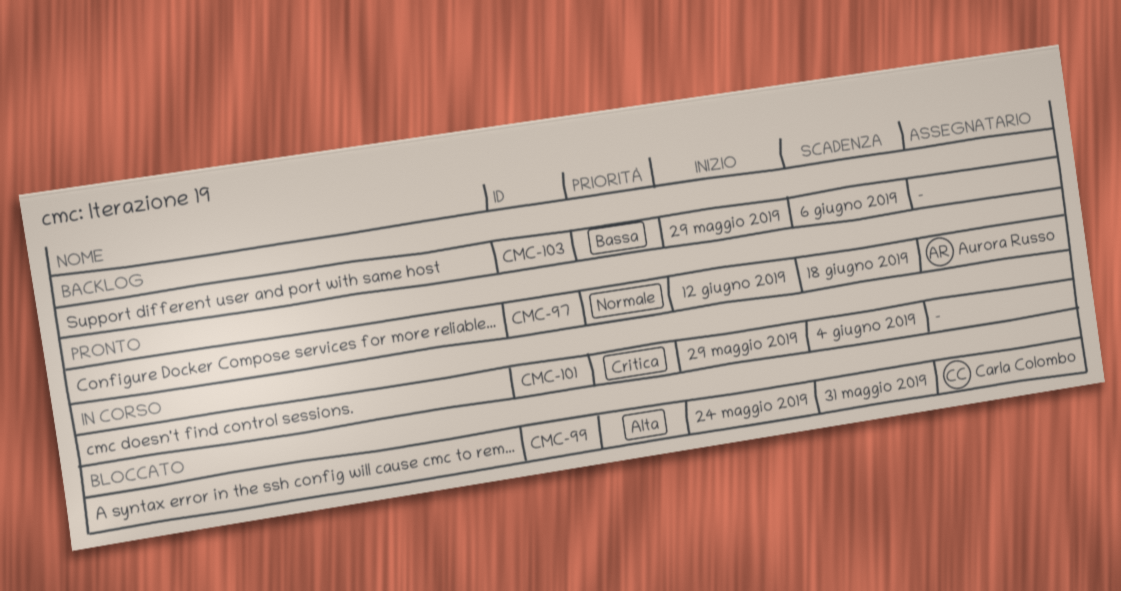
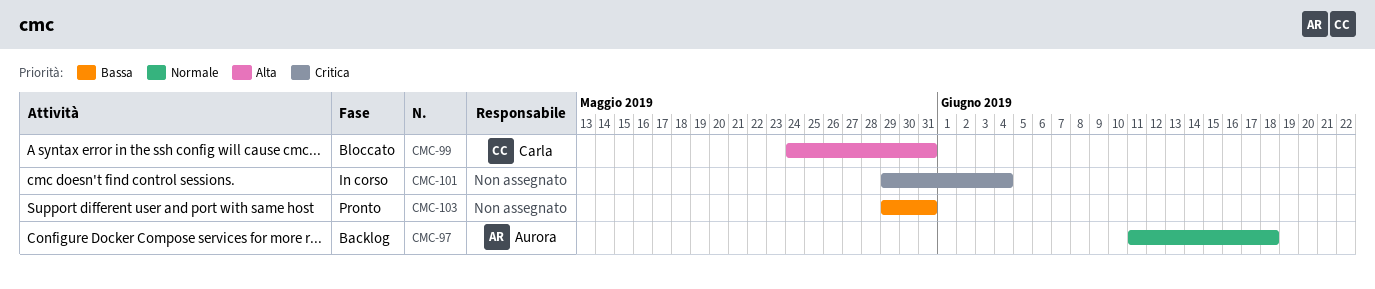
CMC-97, status: Pronto -> Backlog
CMC-97, start: Jun 12 -> Jun 11
CMC-103, status: Backlog -> Pronto
CMC-103, due: Jun 6 -> May 31

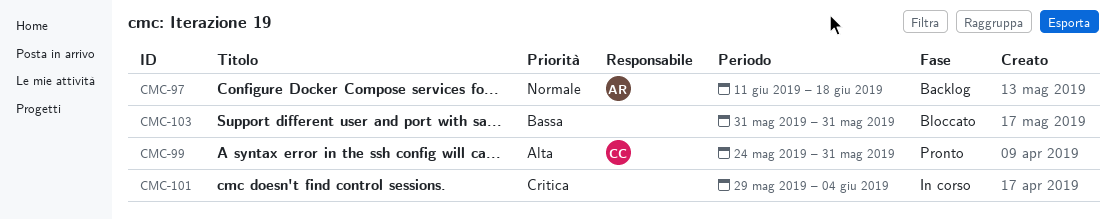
CMC-99, status: Bloccato -> Pronto
CMC-103, status: Pronto -> Bloccato
CMC-103, start: May 29 -> May 31

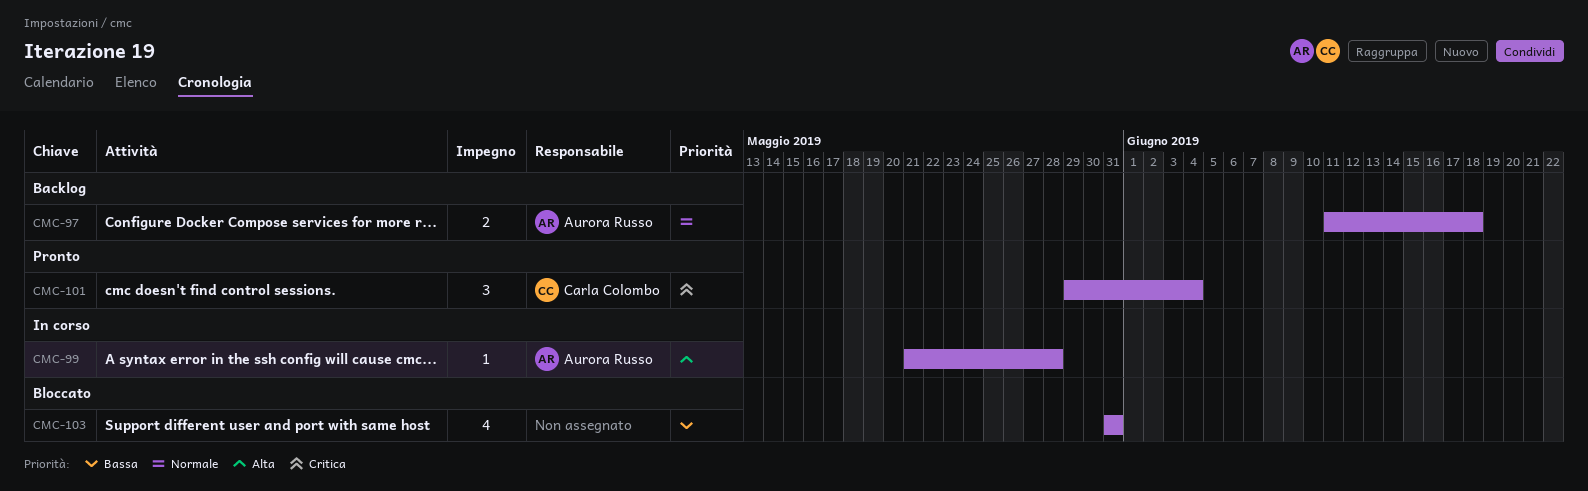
CMC-99, status: Pronto -> In corso
CMC-99, owner: Carla Colombo -> Aurora Russo
CMC-99, start: May 24 -> May 21
CMC-99, due: May 31 -> May 28
CMC-101, status: In corso -> Pronto
CMC-101, owner: none -> Carla Colombo

